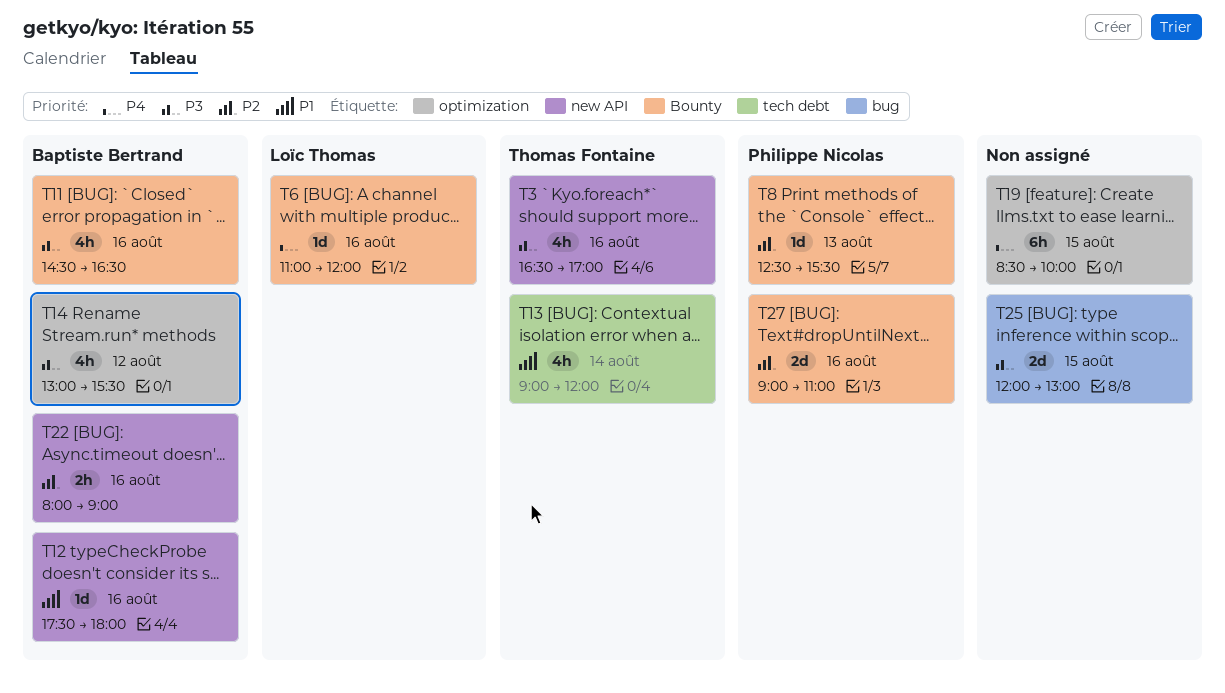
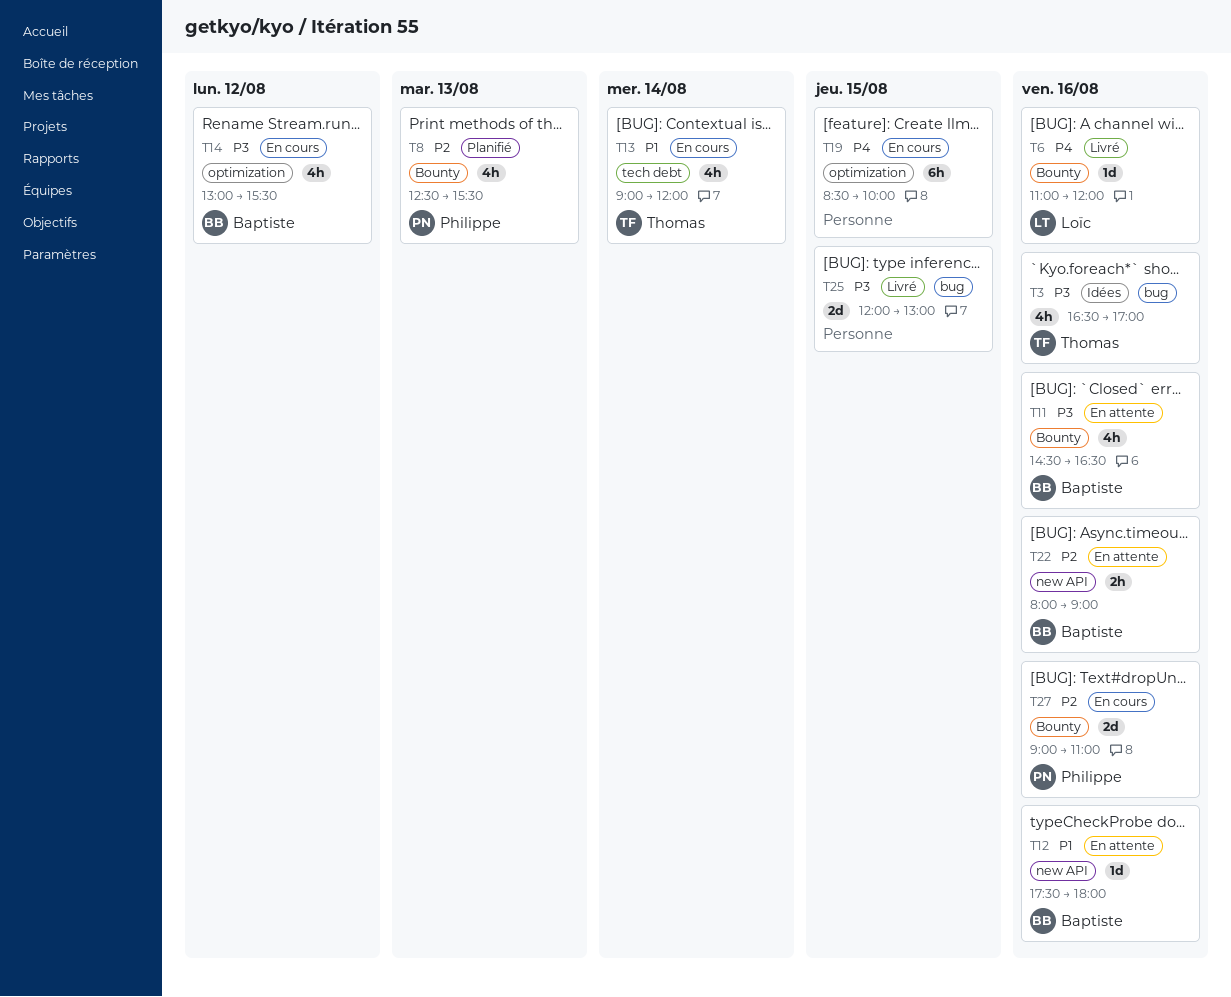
T3, label: new API -> bug
T8, estimate: 1d -> 4h

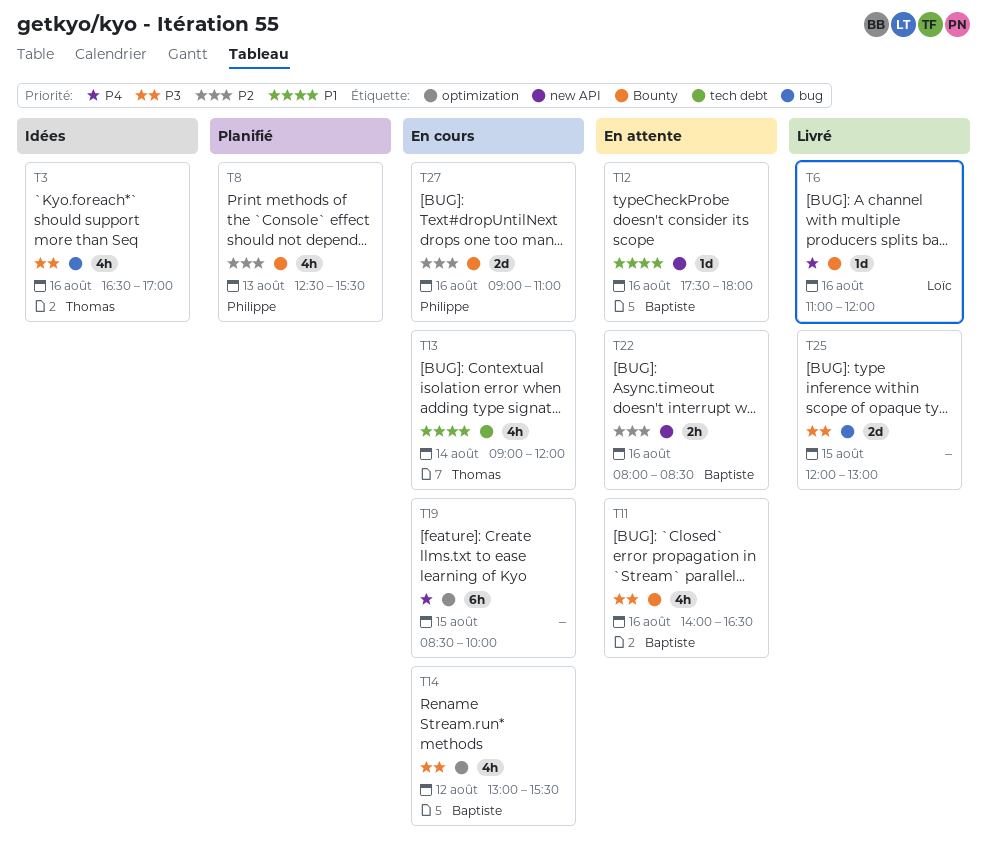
T11, begins: 14:30 -> 14:00
T22, ends: 09:00 -> 08:30

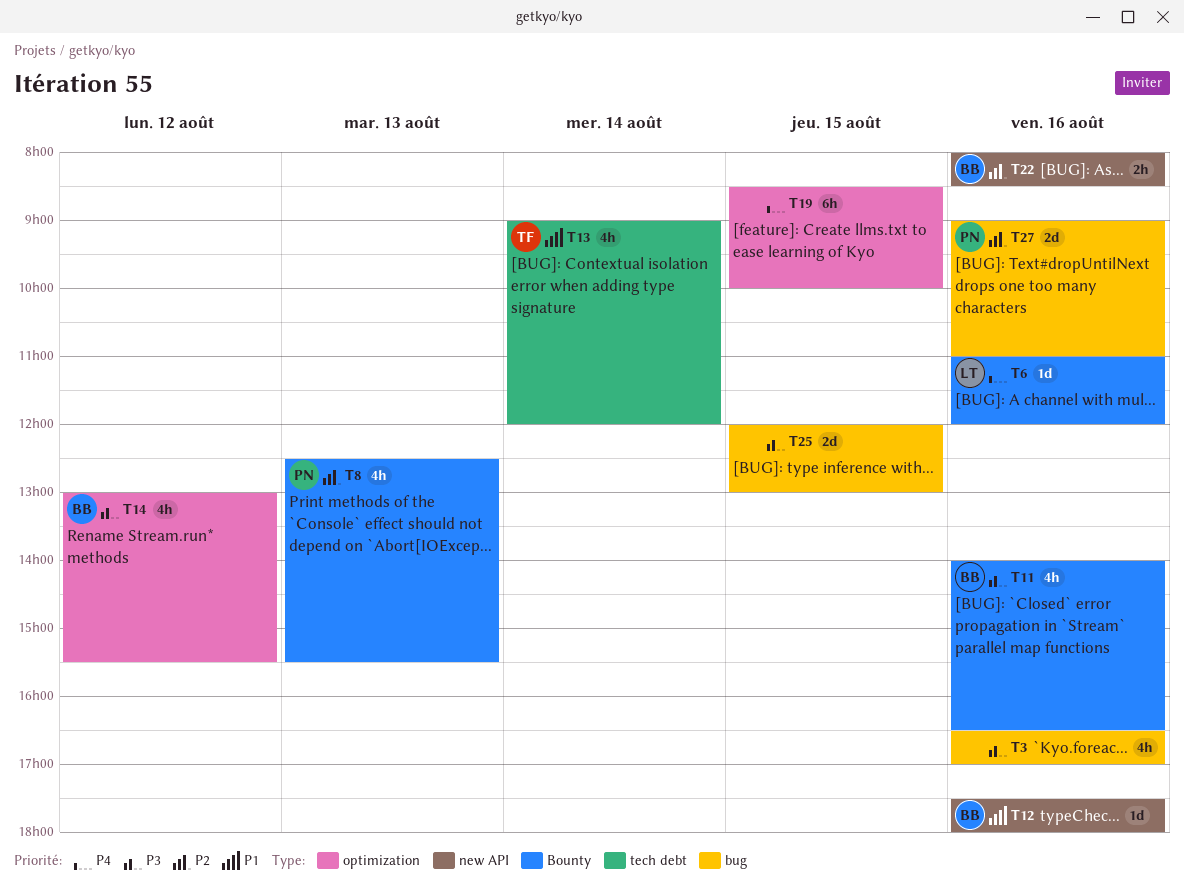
T3, owner: Thomas -> none
T27, label: Bounty -> bug

